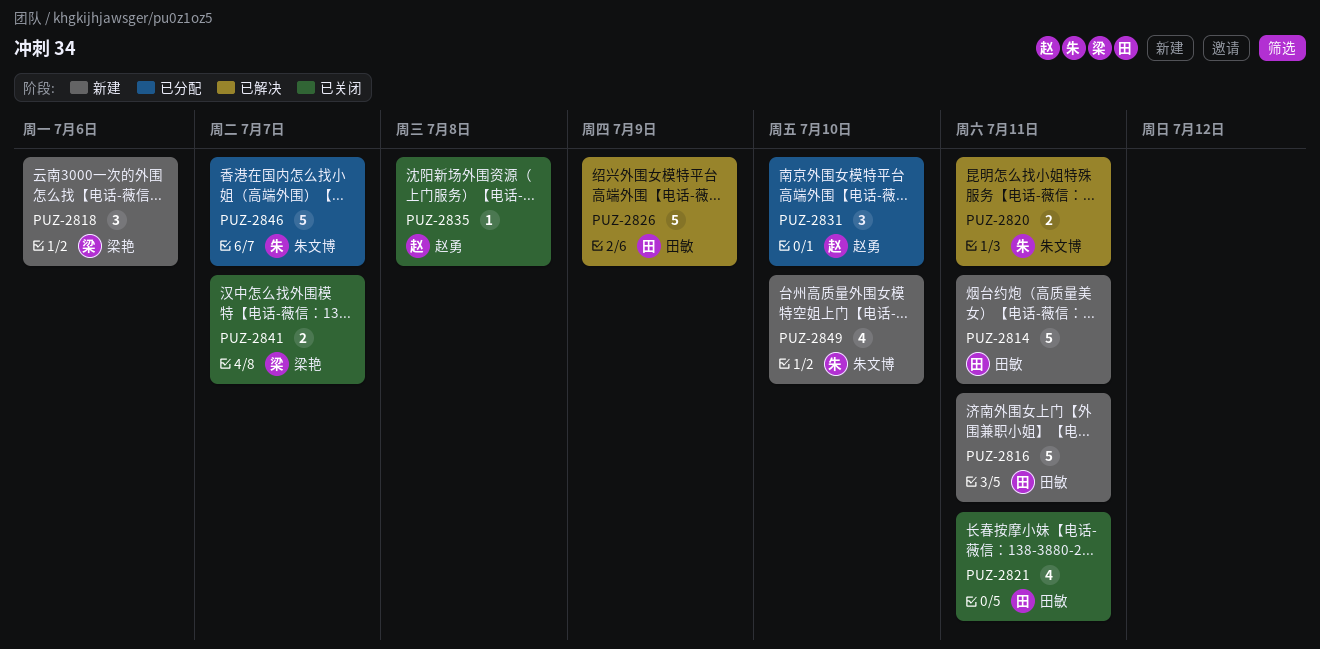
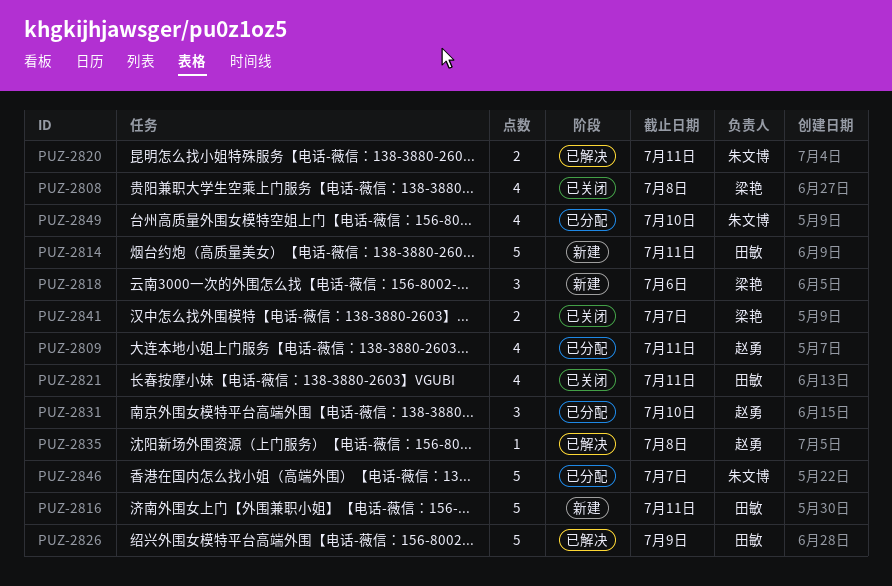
PUZ-2808: none -> present
PUZ-2809: none -> present
PUZ-2835, status: 已关闭 -> 已解决
PUZ-2849, status: 新建 -> 已分配

